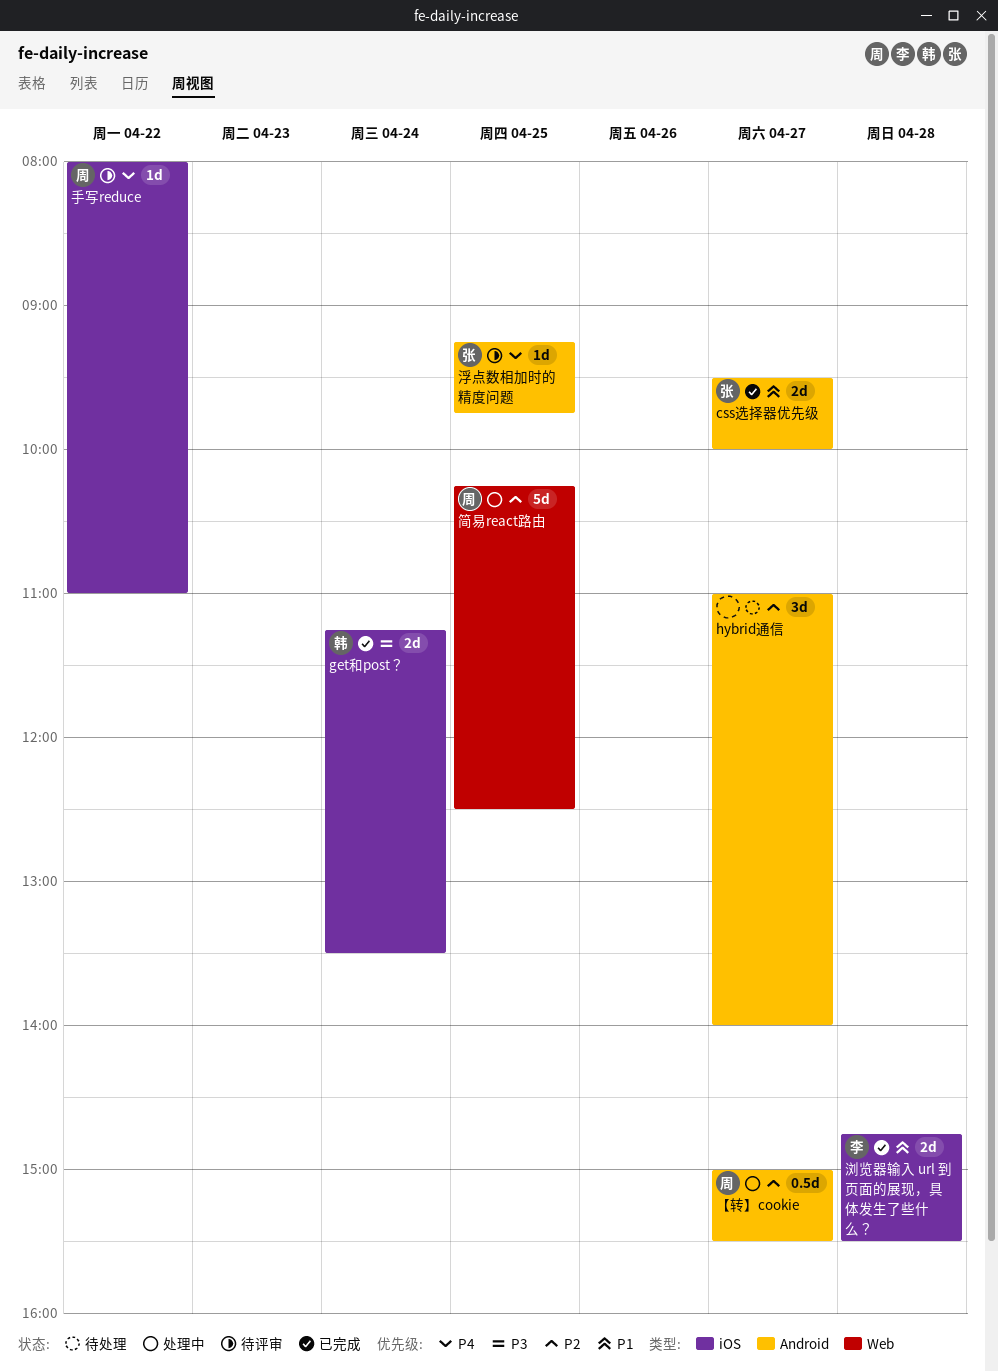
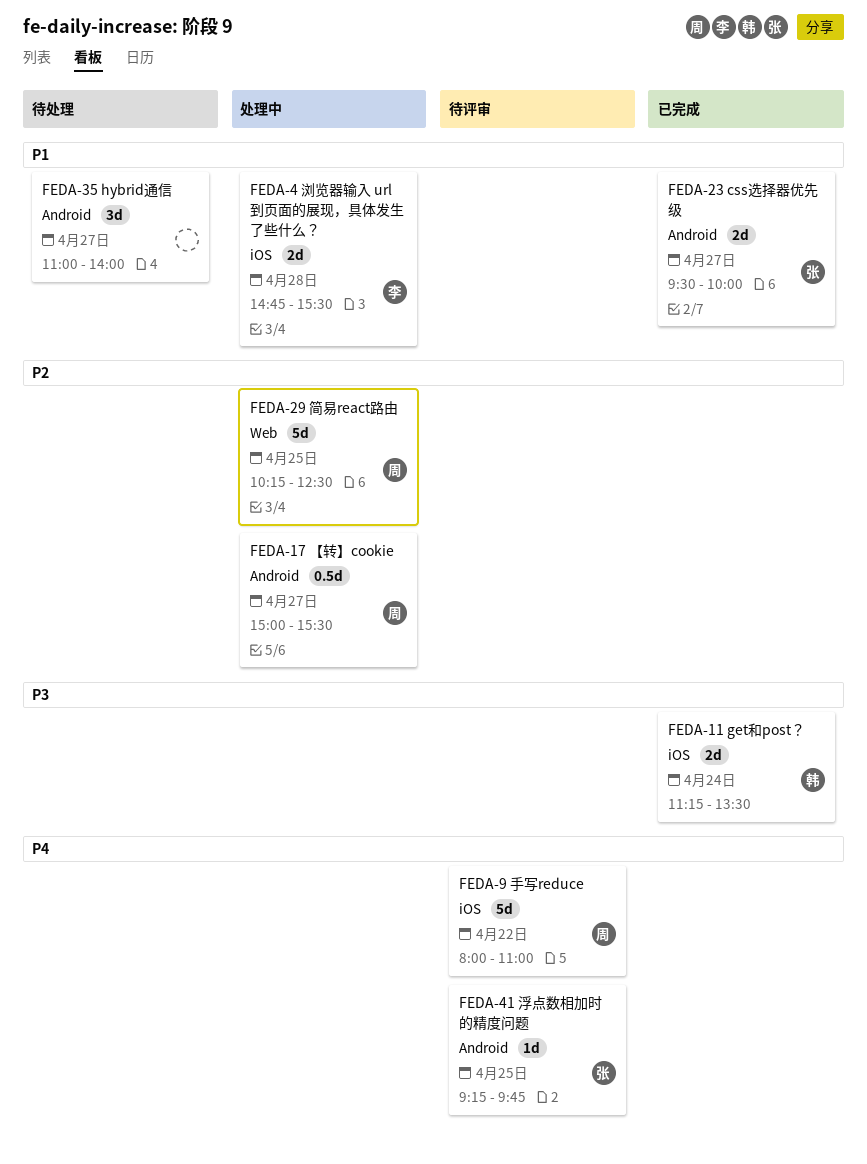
hybrid通信, priority: P2 -> P1
手写reduce, estimate: 1d -> 5d
浏览器输入 url 到页面的展现，具体发生了些什么？, status: 已完成 -> 处理中

